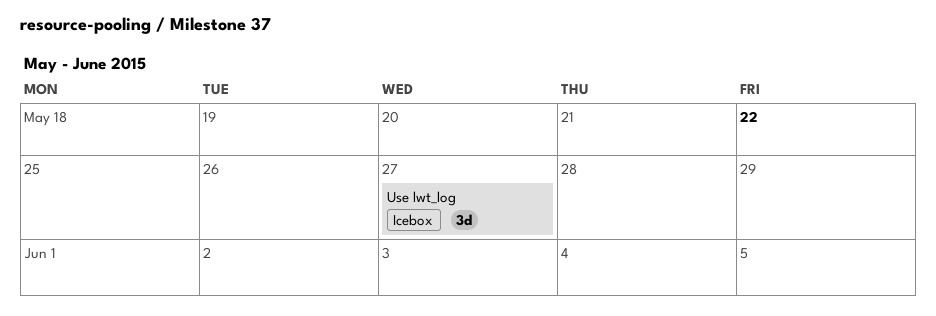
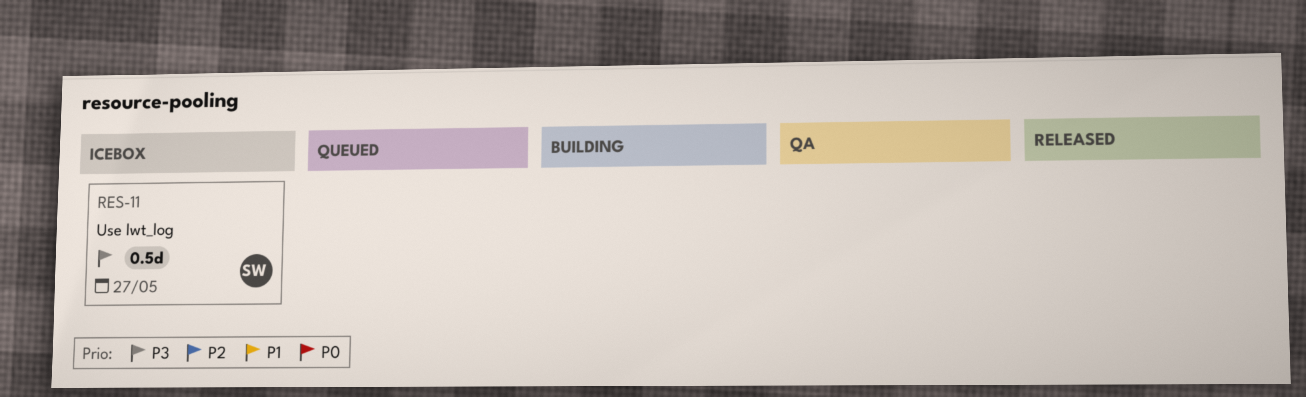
Use lwt_log, estimate: 3d -> 0.5d

